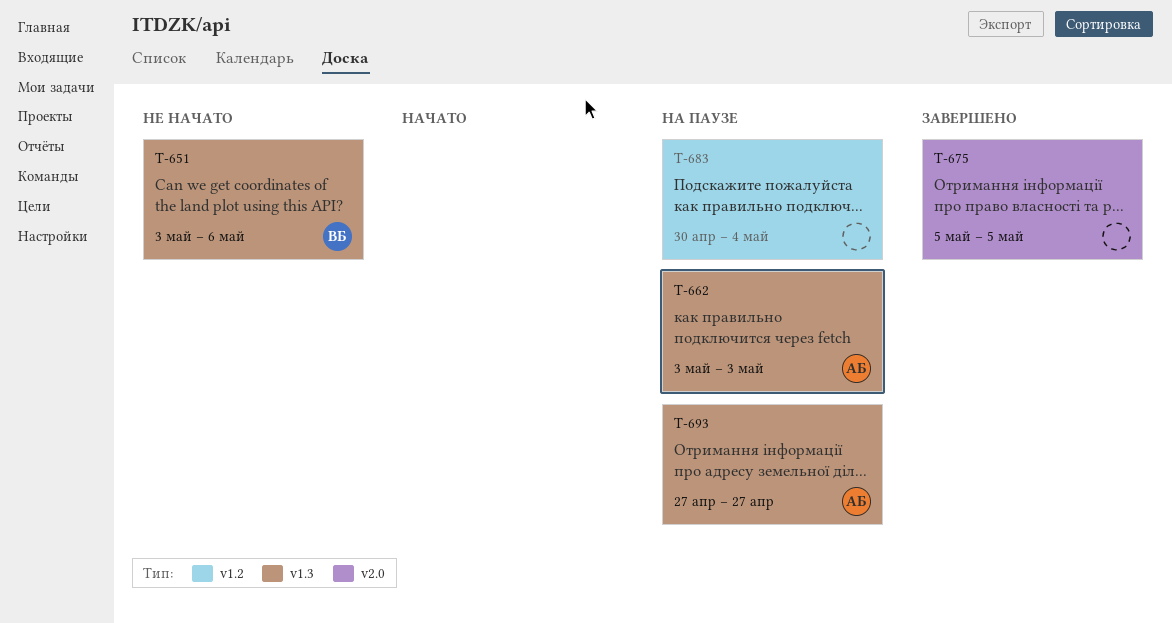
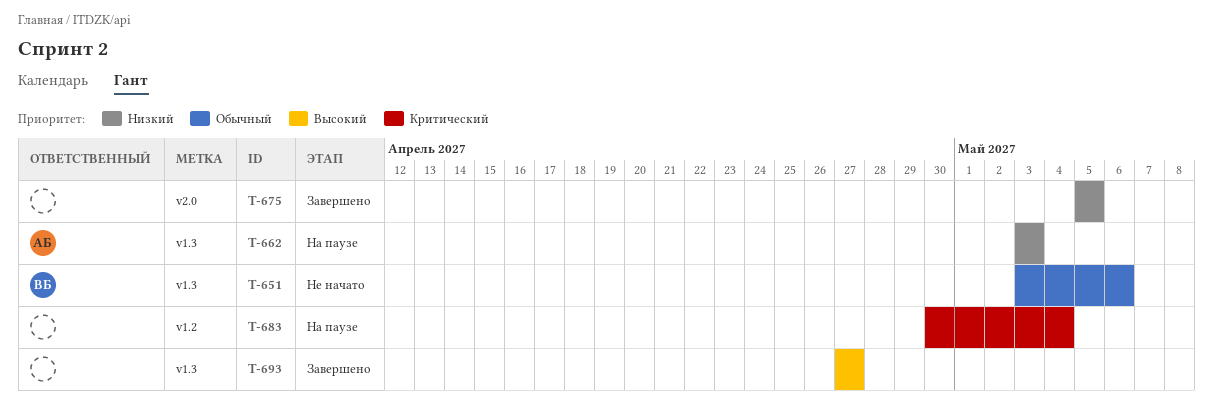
T-693, status: На паузе -> Завершено
T-693, owner: АБ -> none

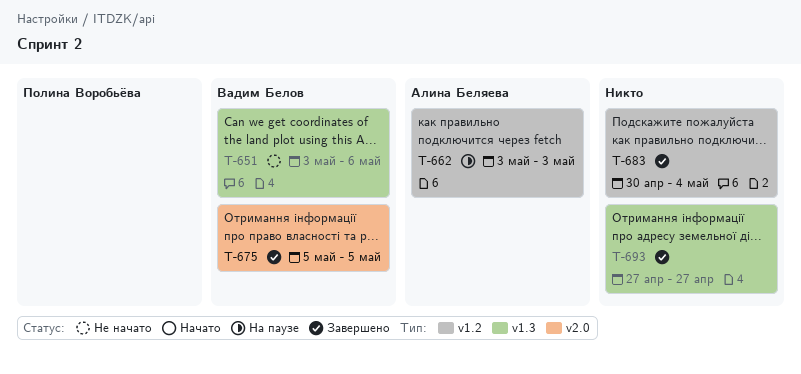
T-662, label: v1.3 -> v1.2
T-675, owner: none -> Вадим Белов
T-683, status: На паузе -> Завершено

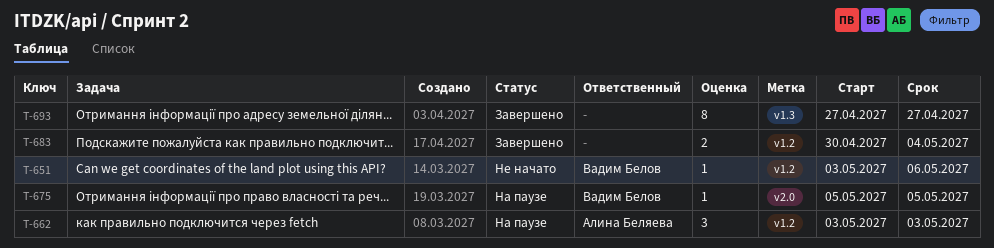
T-651, label: v1.3 -> v1.2
T-675, status: Завершено -> На паузе

